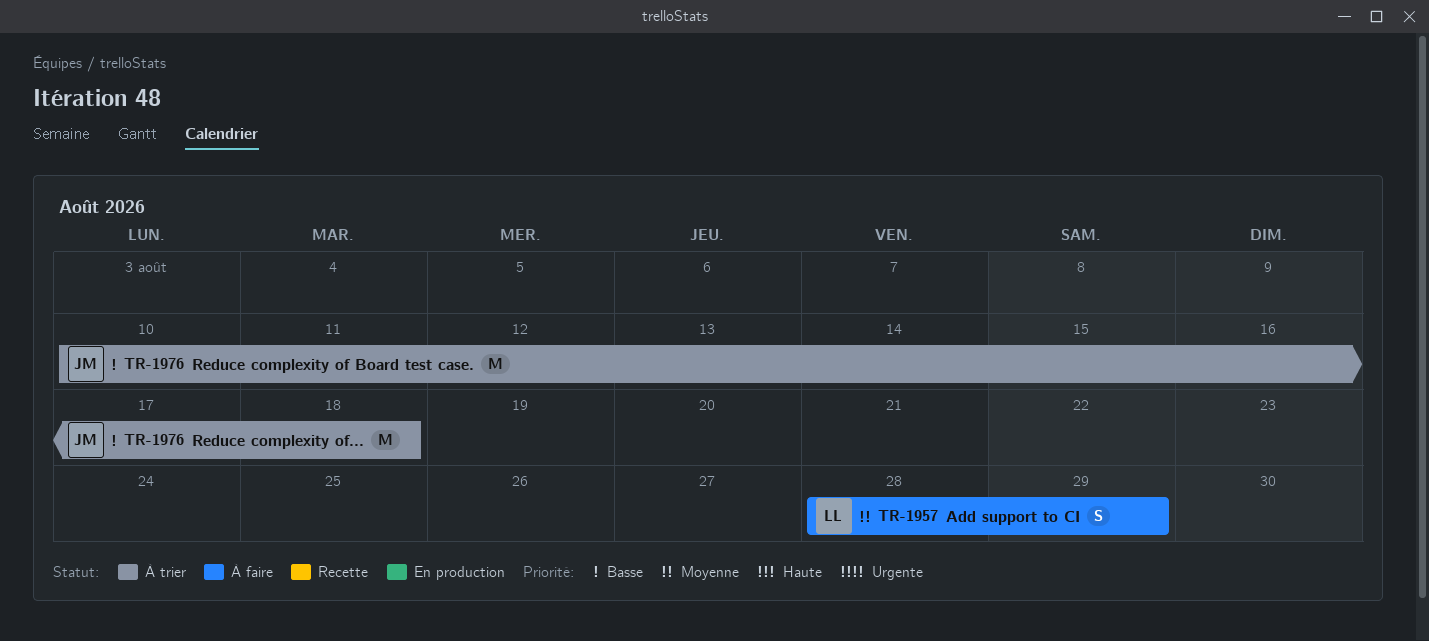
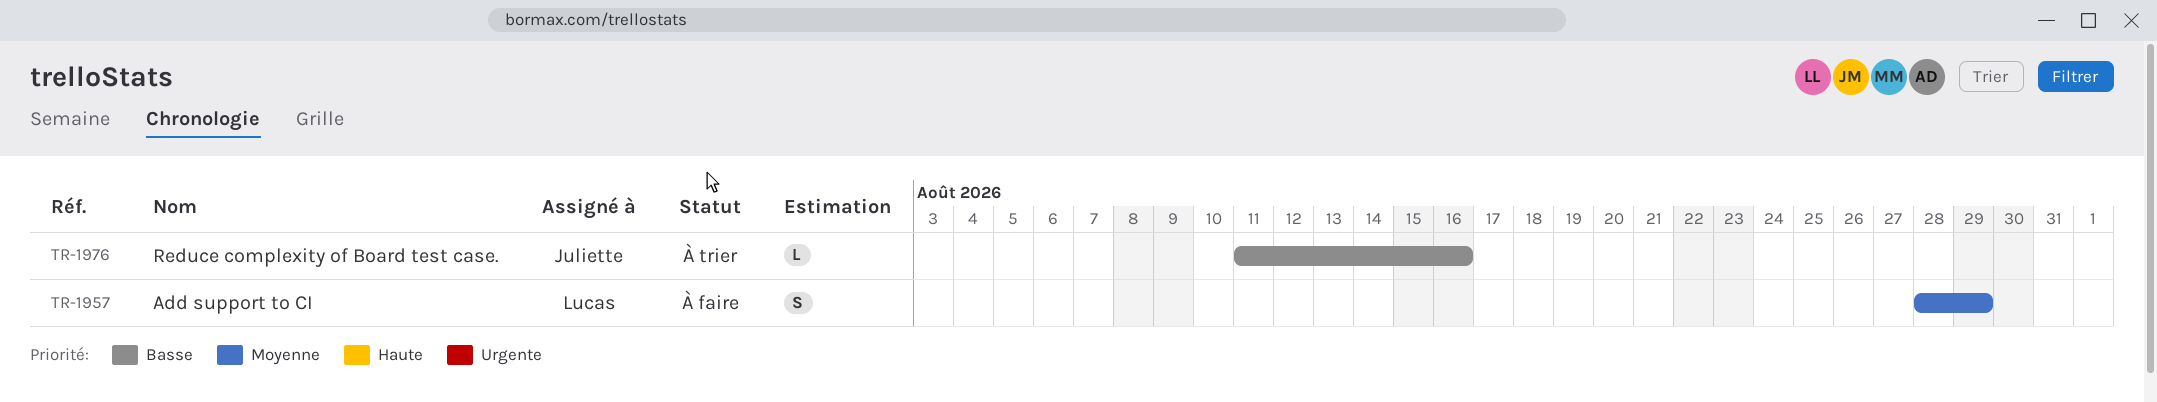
TR-1976, estimate: M -> L
TR-1976, start: Aug 10 -> Aug 11
TR-1976, due: Aug 18 -> Aug 16

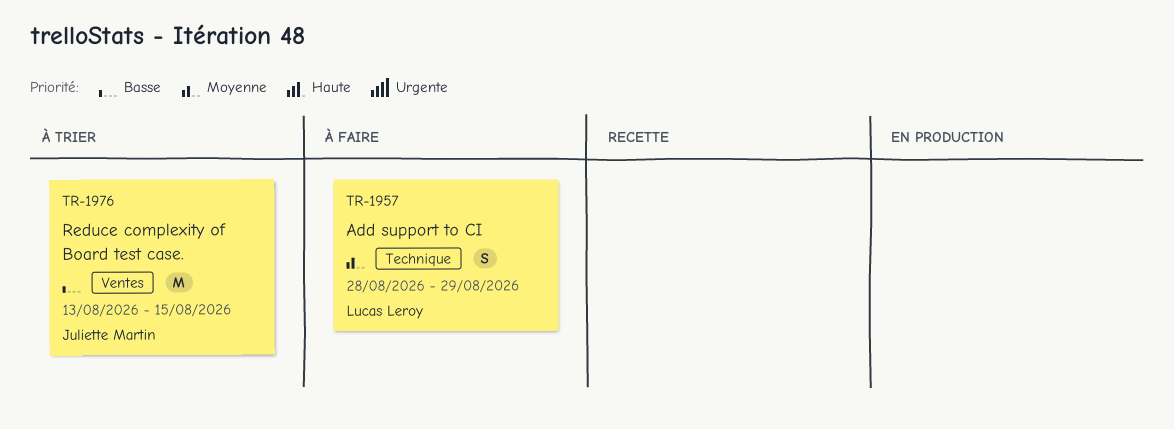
TR-1976, estimate: L -> M
TR-1976, start: Aug 11 -> Aug 13
TR-1976, due: Aug 16 -> Aug 15

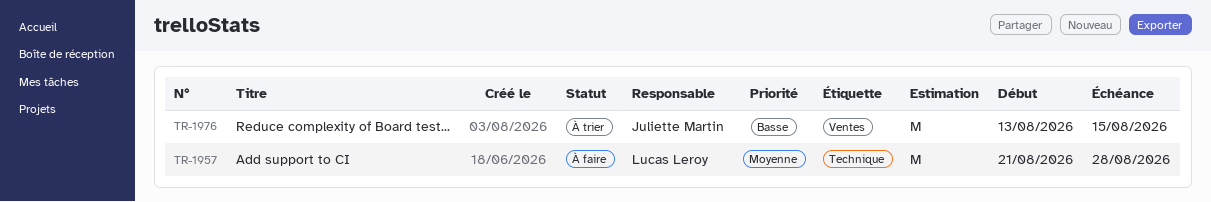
TR-1957, estimate: S -> M
TR-1957, start: Aug 28 -> Aug 21
TR-1957, due: Aug 29 -> Aug 28

